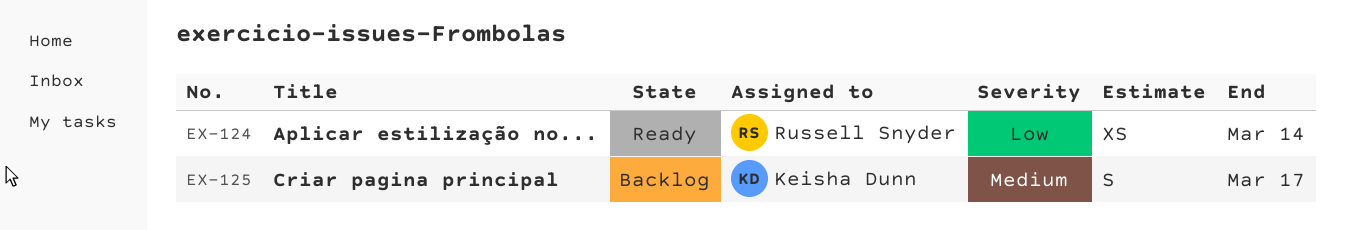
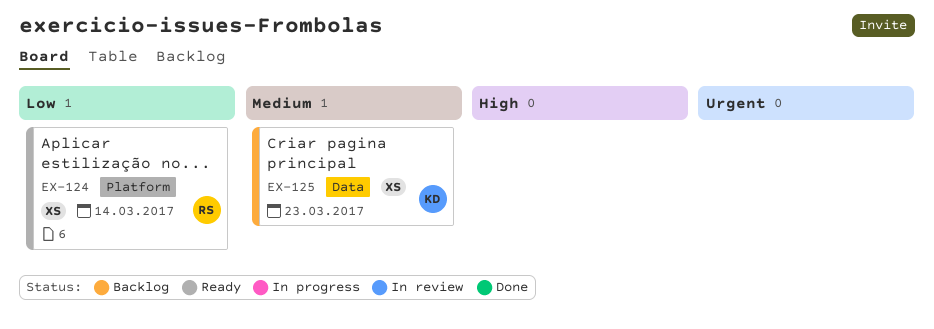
EX-125, estimate: S -> XS
EX-125, due: Mar 17 -> Mar 23

